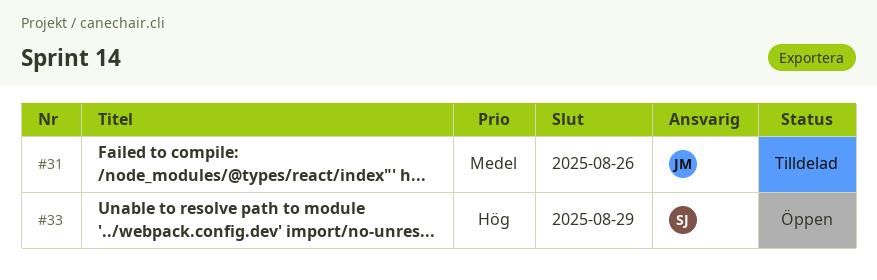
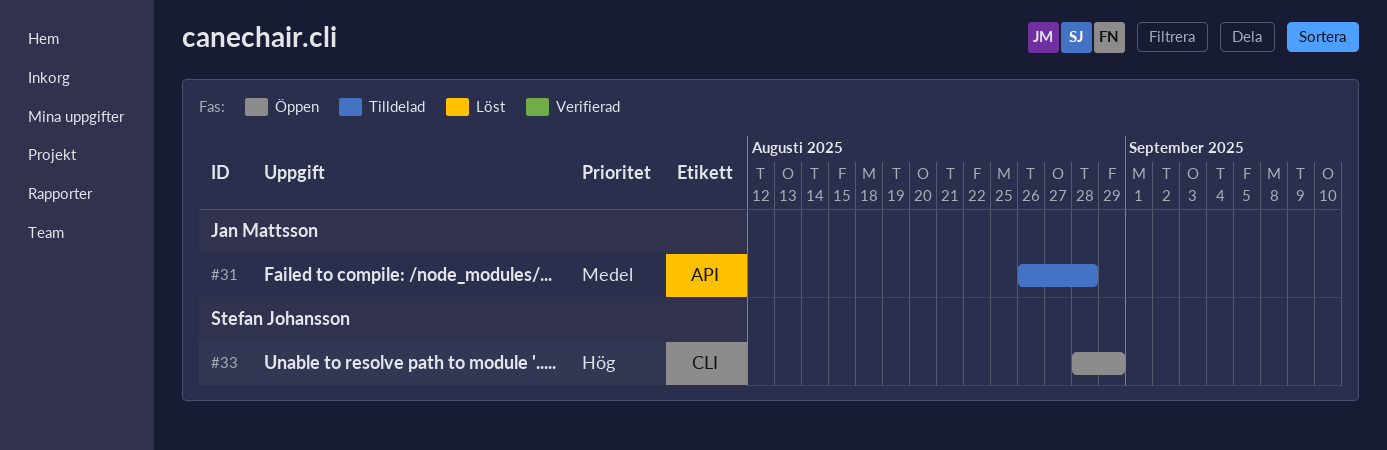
#31, due: Aug 26 -> Aug 28

